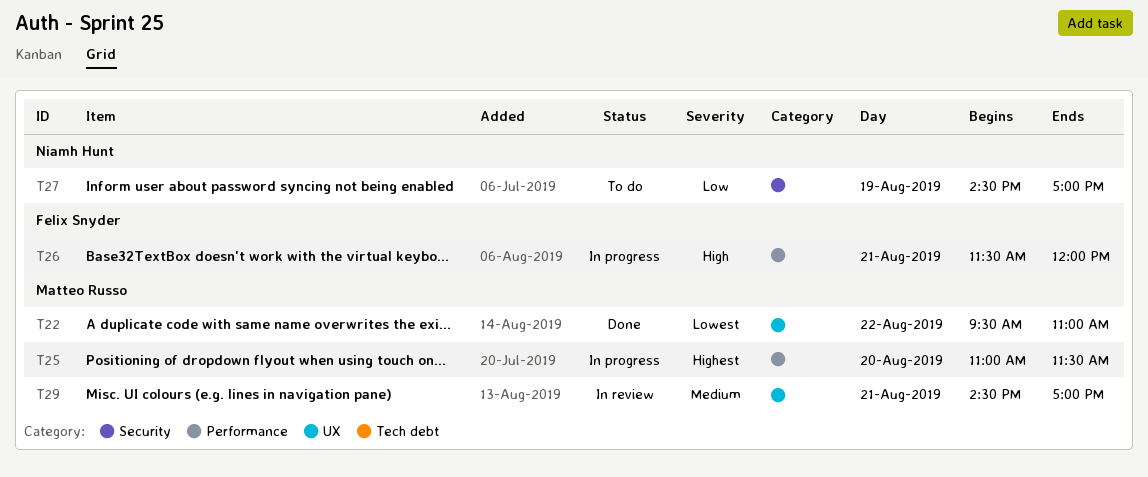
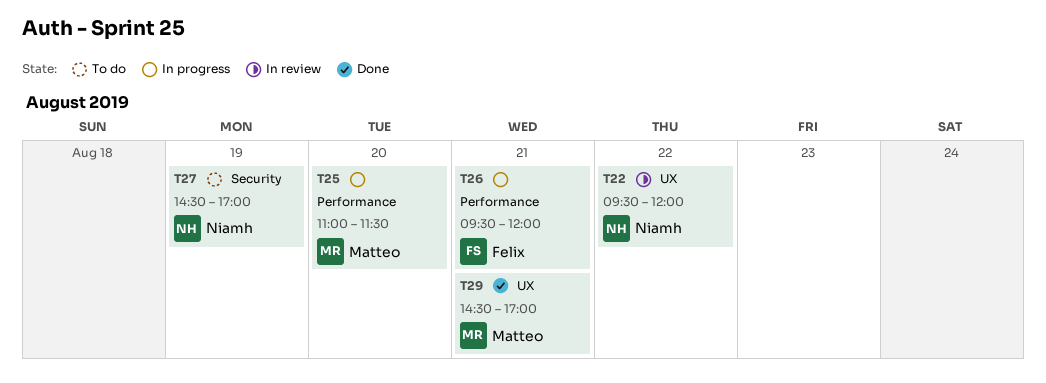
T22, status: Done -> In review
T22, owner: Matteo Russo -> Niamh Hunt
T22, ends: 11:00 -> 12:00
T26, begins: 11:30 -> 09:30
T29, status: In review -> Done

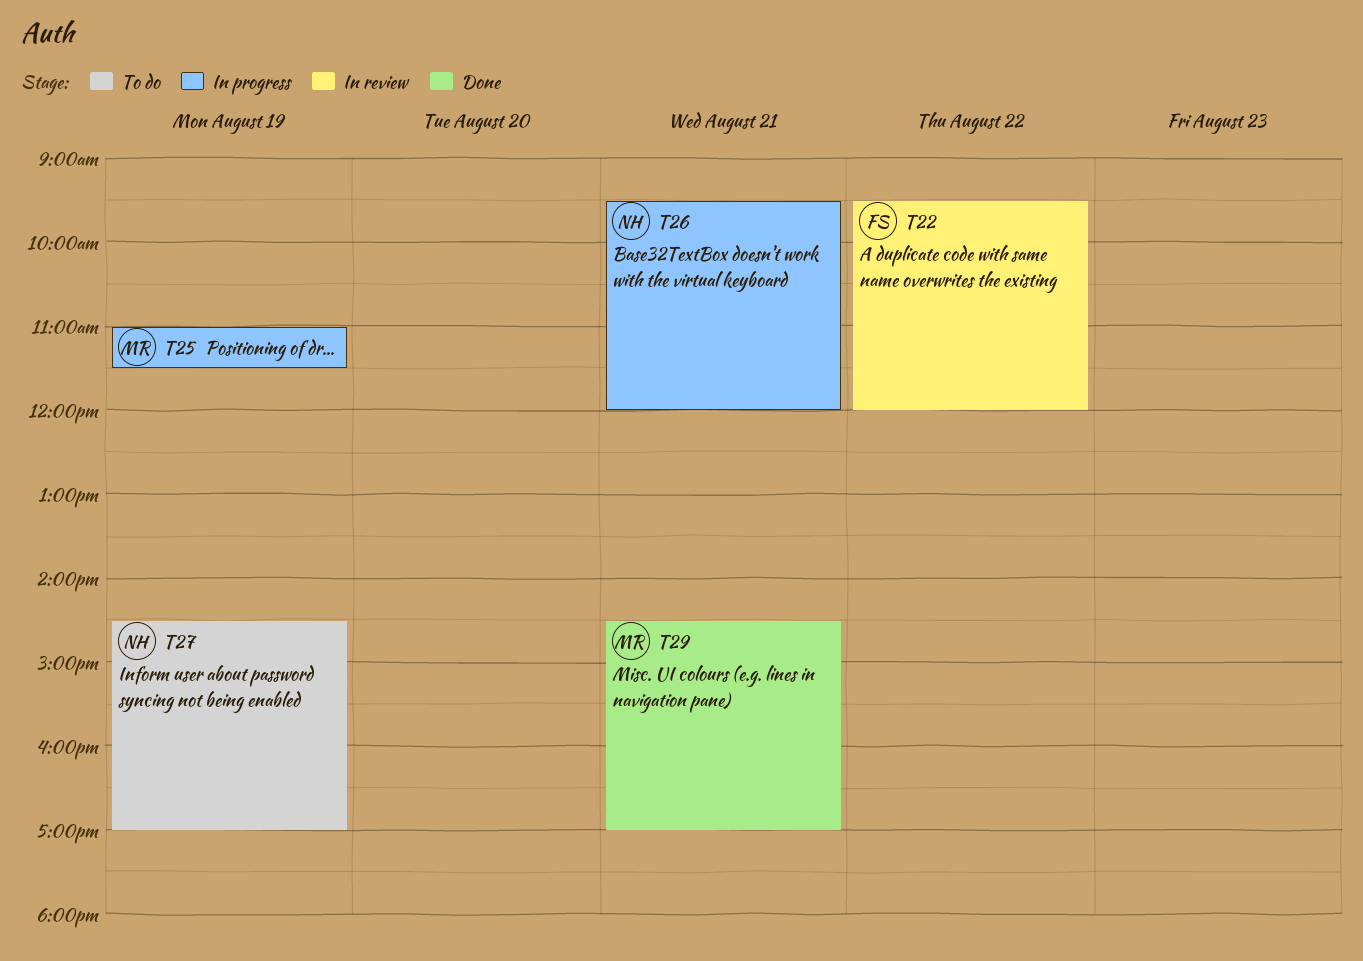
T22, owner: Niamh -> Felix
T25, day: Aug 20 -> Aug 19
T26, owner: Felix -> Niamh

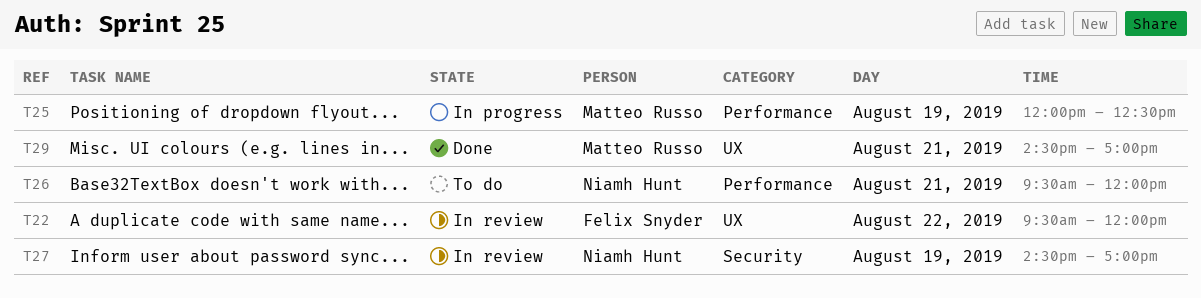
T25, begins: 11:00 -> 12:00
T25, ends: 11:30 -> 12:30
T26, status: In progress -> To do
T27, status: To do -> In review

